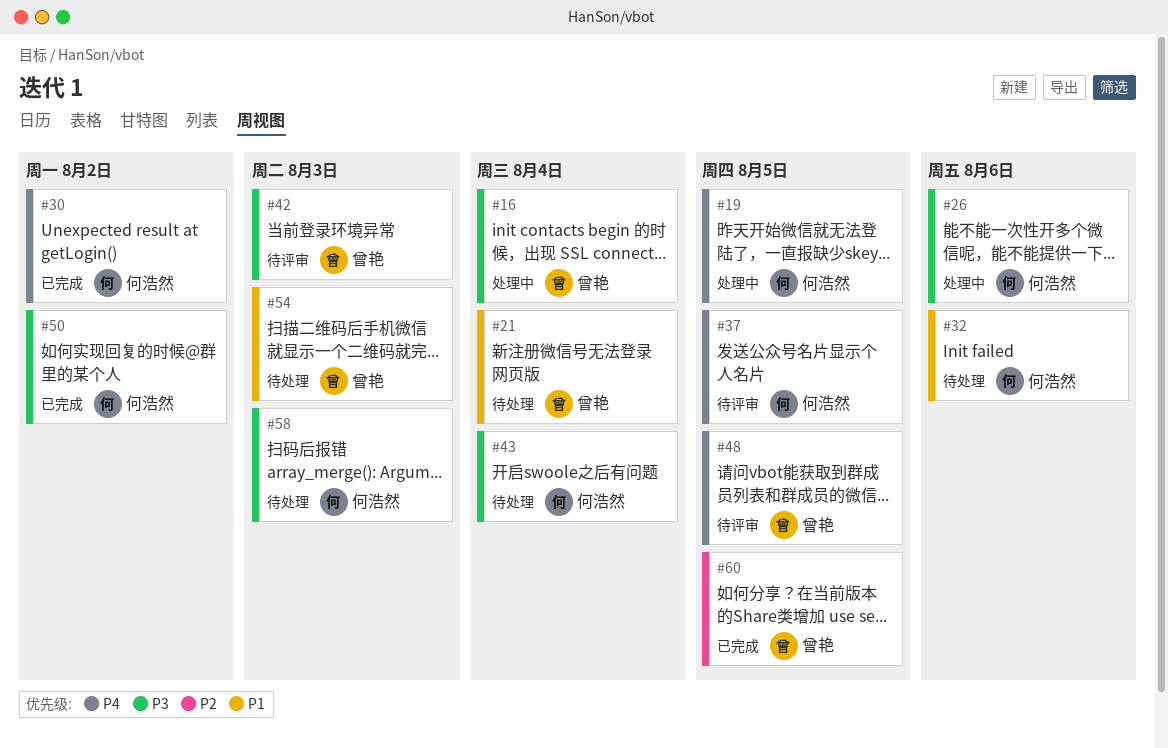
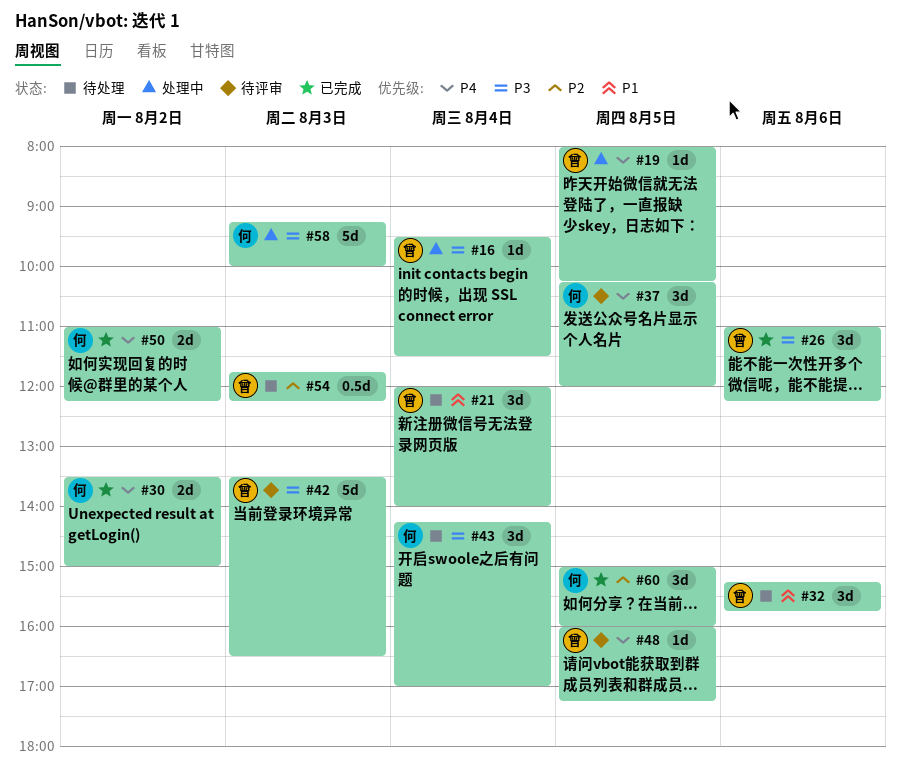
#19, owner: 何浩然 -> 曾艳
#26, status: 处理中 -> 已完成
#26, owner: 何浩然 -> 曾艳
#32, owner: 何浩然 -> 曾艳
#50, priority: P3 -> P4
#54, priority: P1 -> P2
#58, status: 待处理 -> 处理中
#60, owner: 曾艳 -> 何浩然

